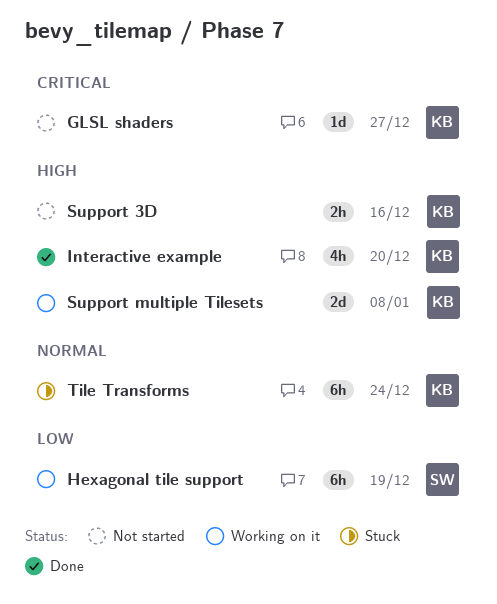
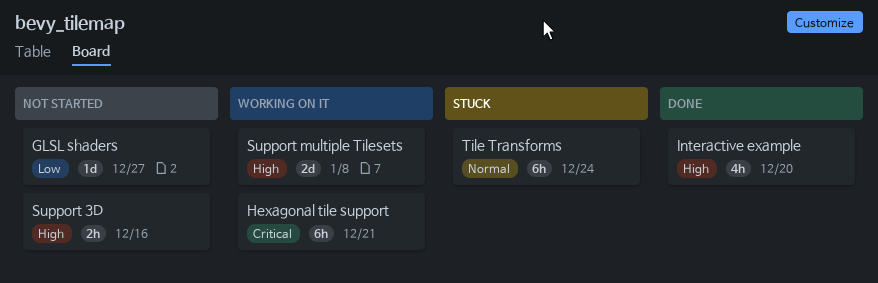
GLSL shaders, priority: Critical -> Low
Hexagonal tile support, priority: Low -> Critical
Hexagonal tile support, due: Dec 19 -> Dec 21

